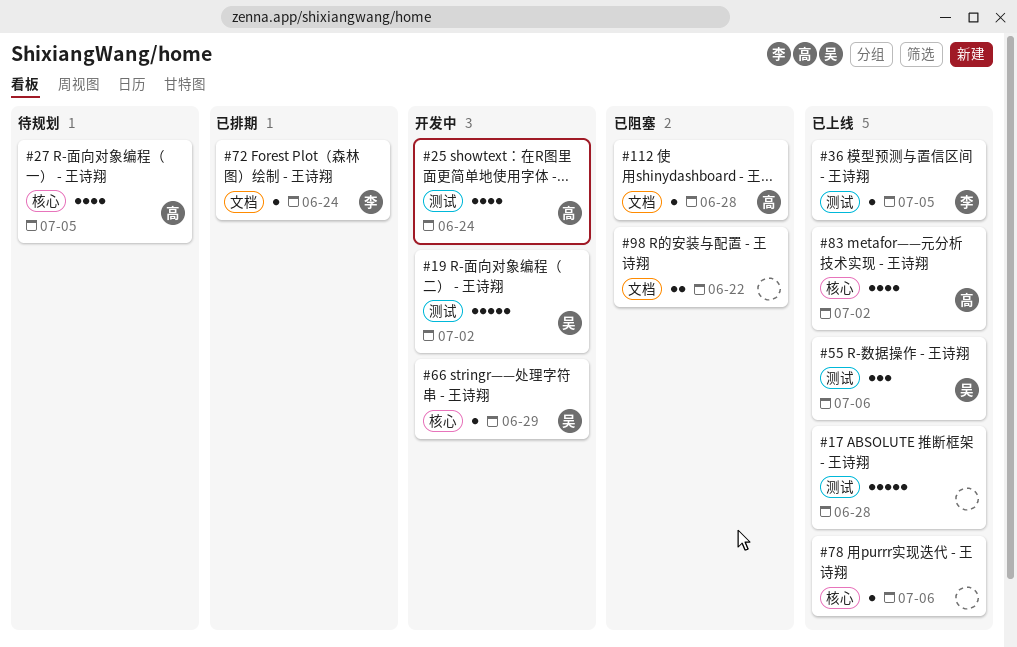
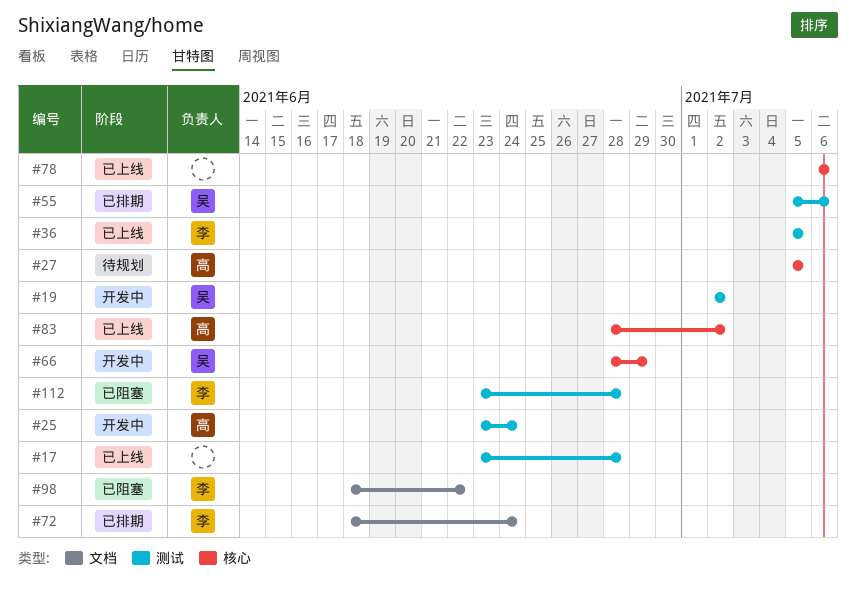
#55, status: 已上线 -> 已排期
#98, owner: none -> 李
#112, owner: 高 -> 李
#112, label: 文档 -> 测试

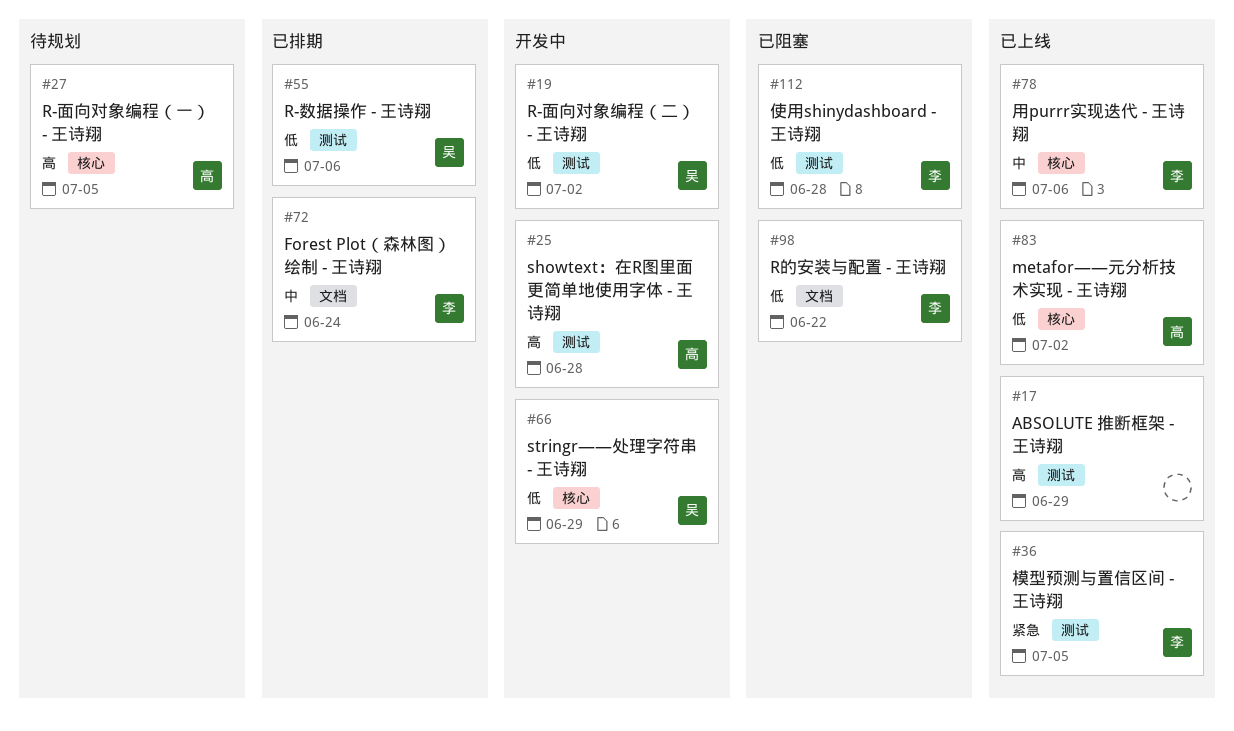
#17, due: Jun 28 -> Jun 29
#25, due: Jun 24 -> Jun 28
#78, owner: none -> 李

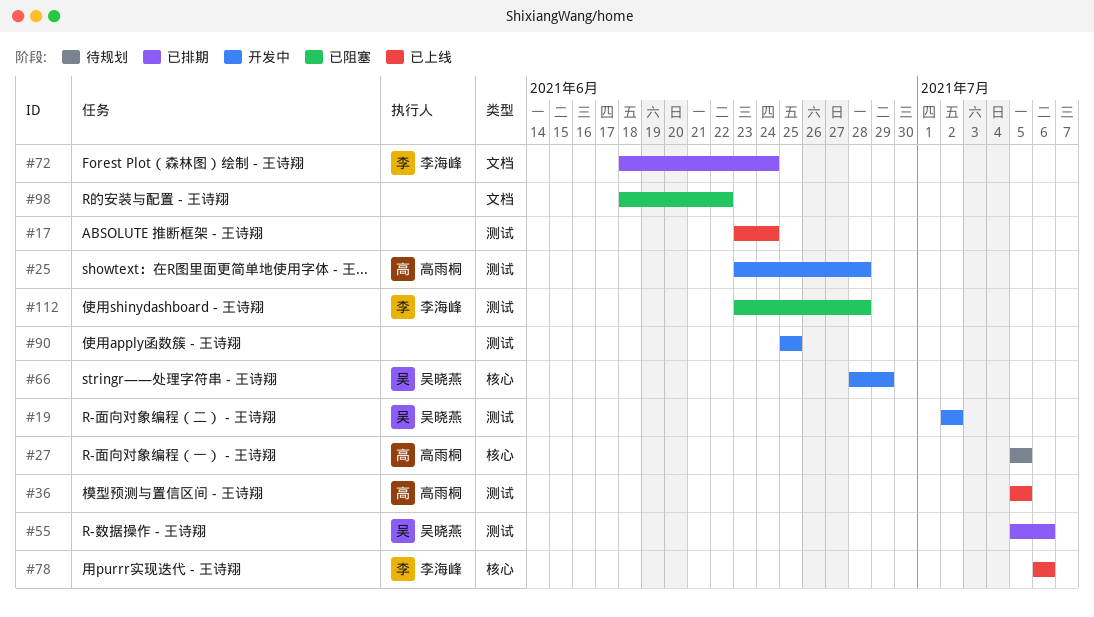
#17, due: Jun 29 -> Jun 24
#36, owner: 李海峰 -> 高雨桐
#83: present -> none
#90: none -> present
#98, owner: 李海峰 -> none

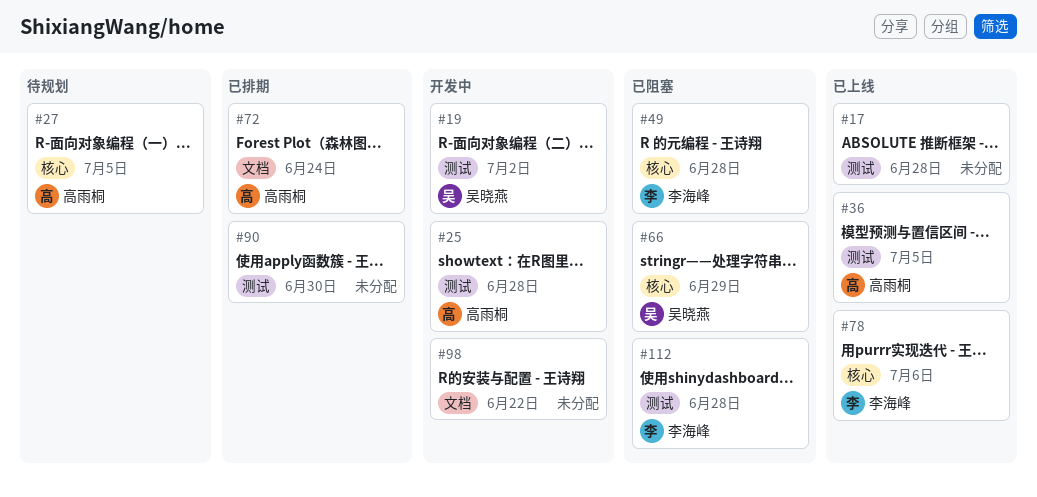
#17, due: Jun 24 -> Jun 28
#49: none -> present
#55: present -> none
#66, status: 开发中 -> 已阻塞
#72, owner: 李海峰 -> 高雨桐
#90, status: 开发中 -> 已排期
#90, due: Jun 25 -> Jun 30
#98, status: 已阻塞 -> 开发中

